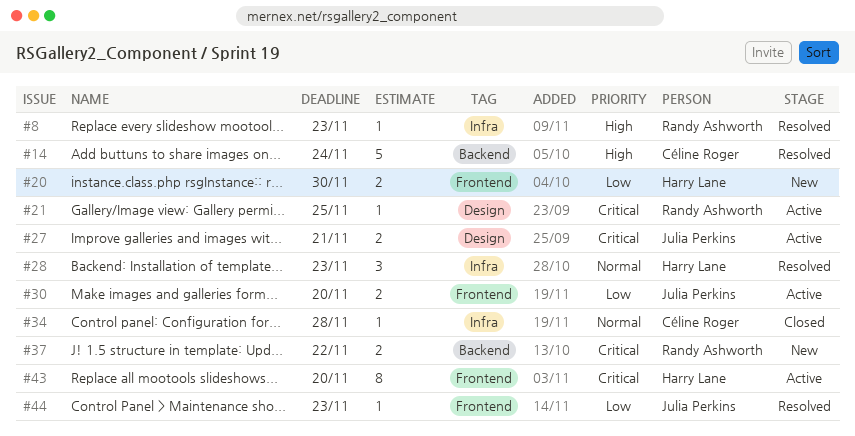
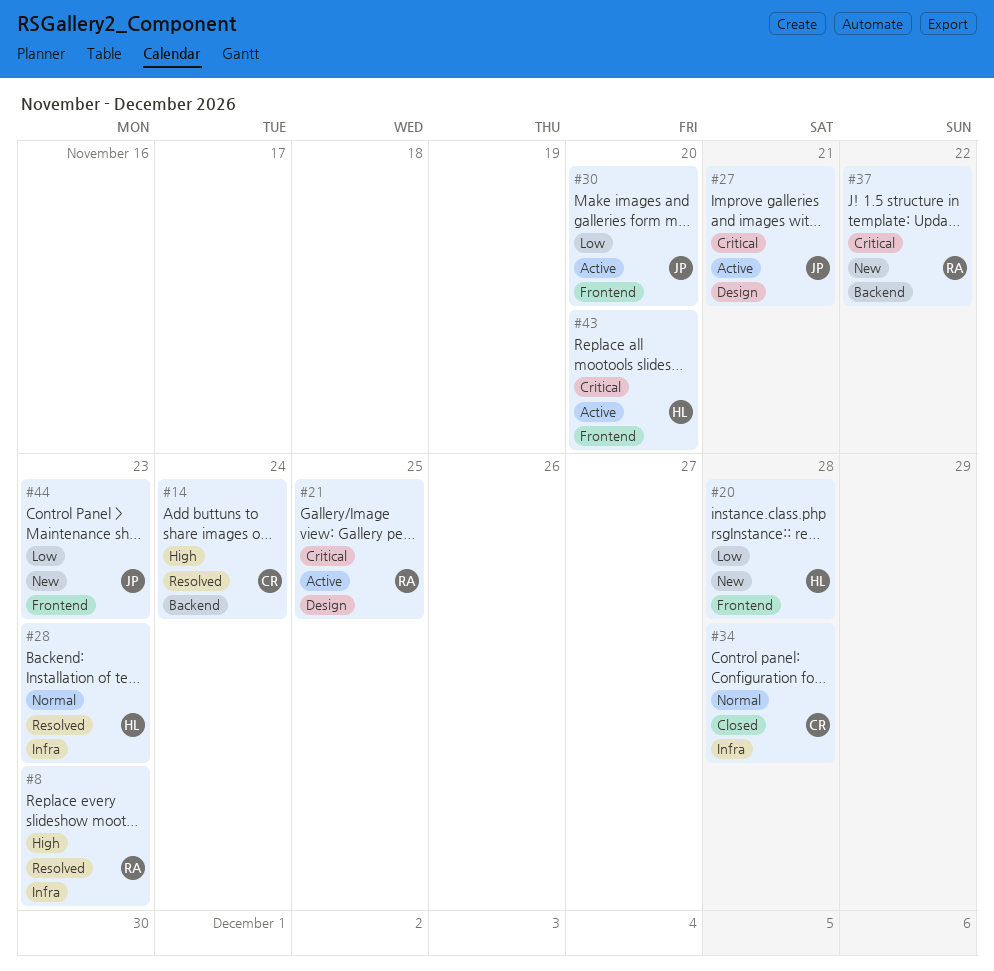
#20, due: Nov 30 -> Nov 28
#44, status: Resolved -> New

